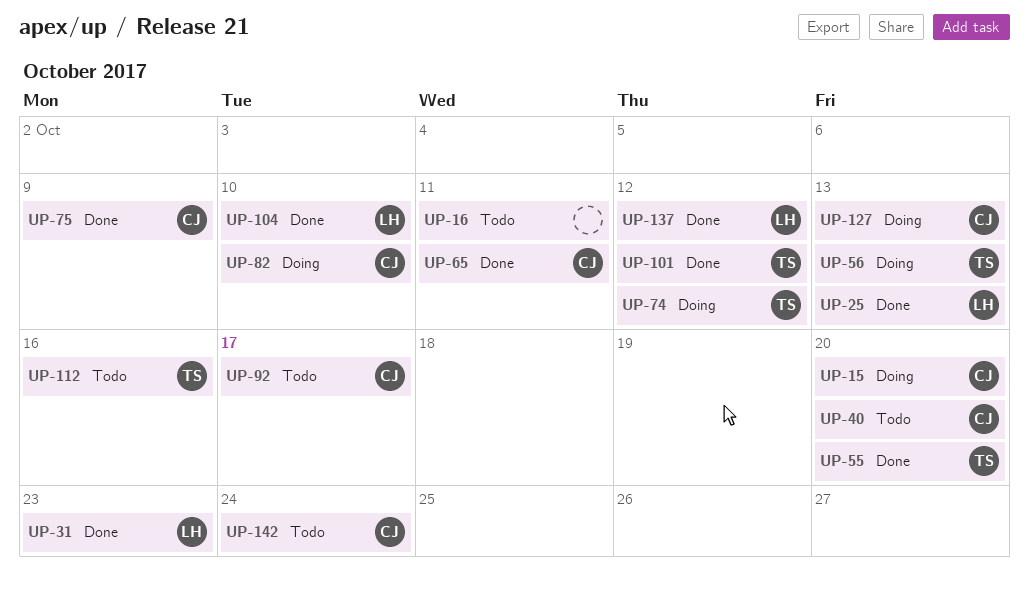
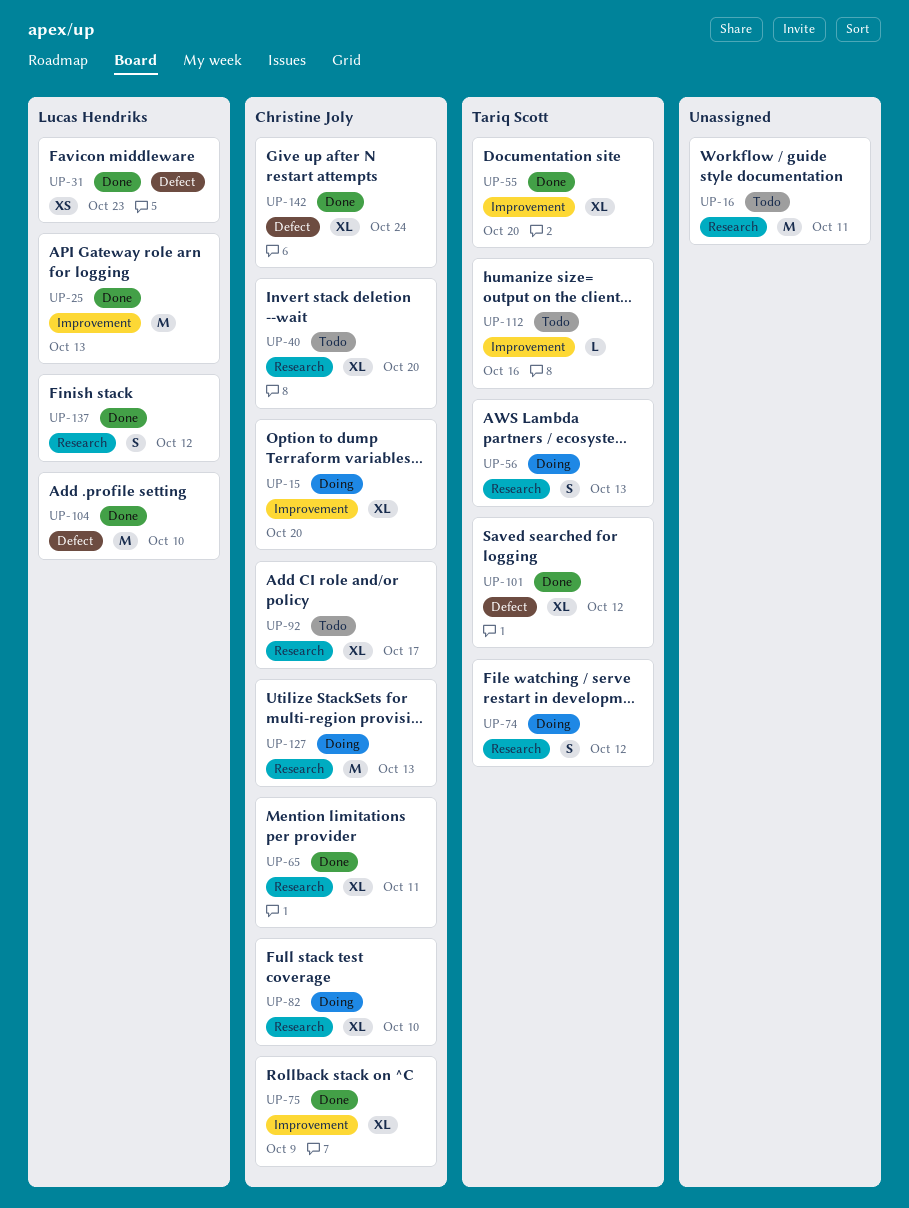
UP-142, status: Todo -> Done

